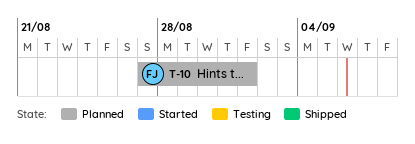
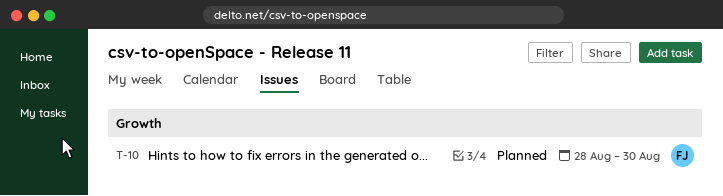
T-10, start: Aug 27 -> Aug 28
T-10, due: Sep 1 -> Aug 30

